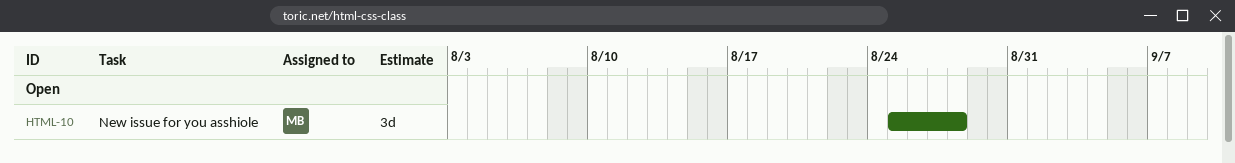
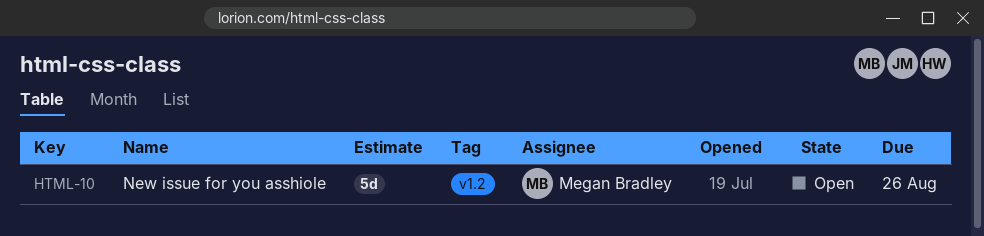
HTML-10, estimate: 3d -> 5d
HTML-10, due: Aug 28 -> Aug 26

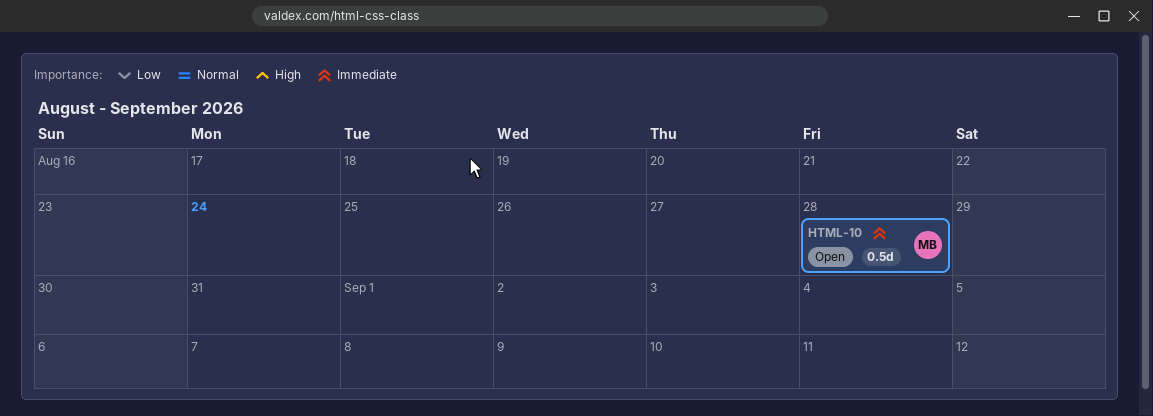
HTML-10, estimate: 5d -> 0.5d
HTML-10, due: Aug 26 -> Aug 28

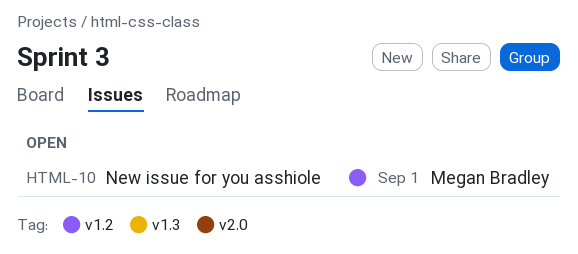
HTML-10, due: Aug 28 -> Sep 1

